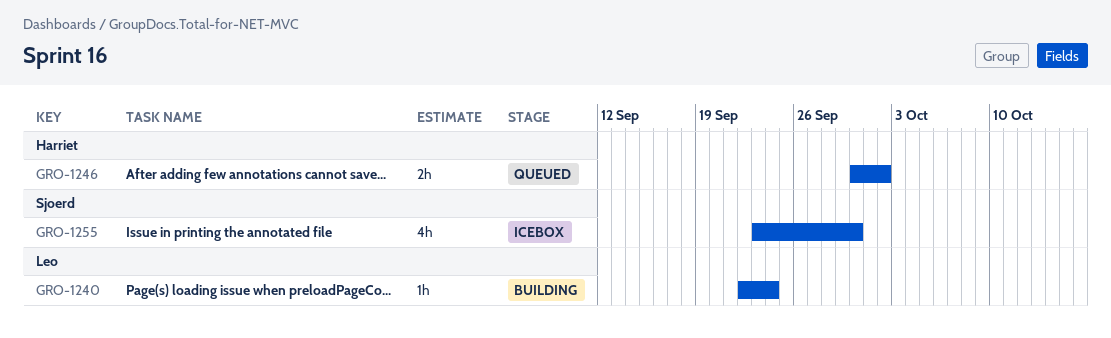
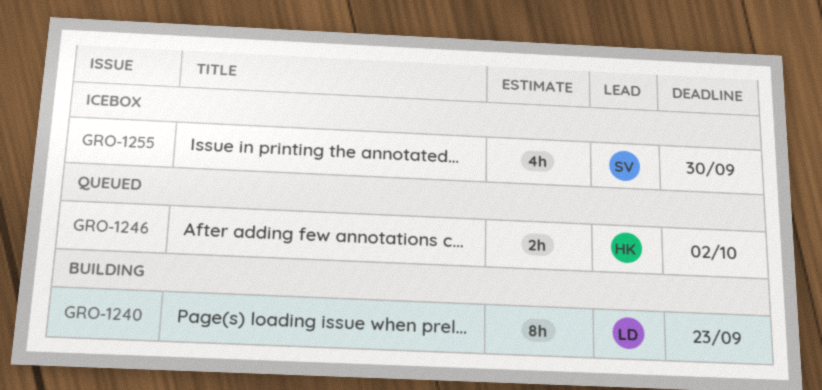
GRO-1240, estimate: 1h -> 8h
GRO-1240, due: Sep 24 -> Sep 23

